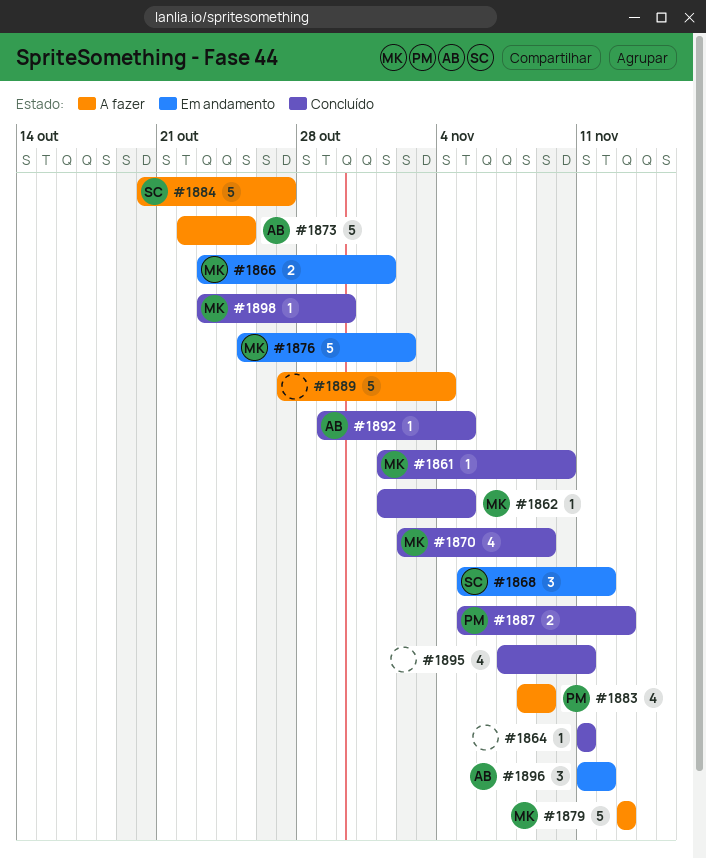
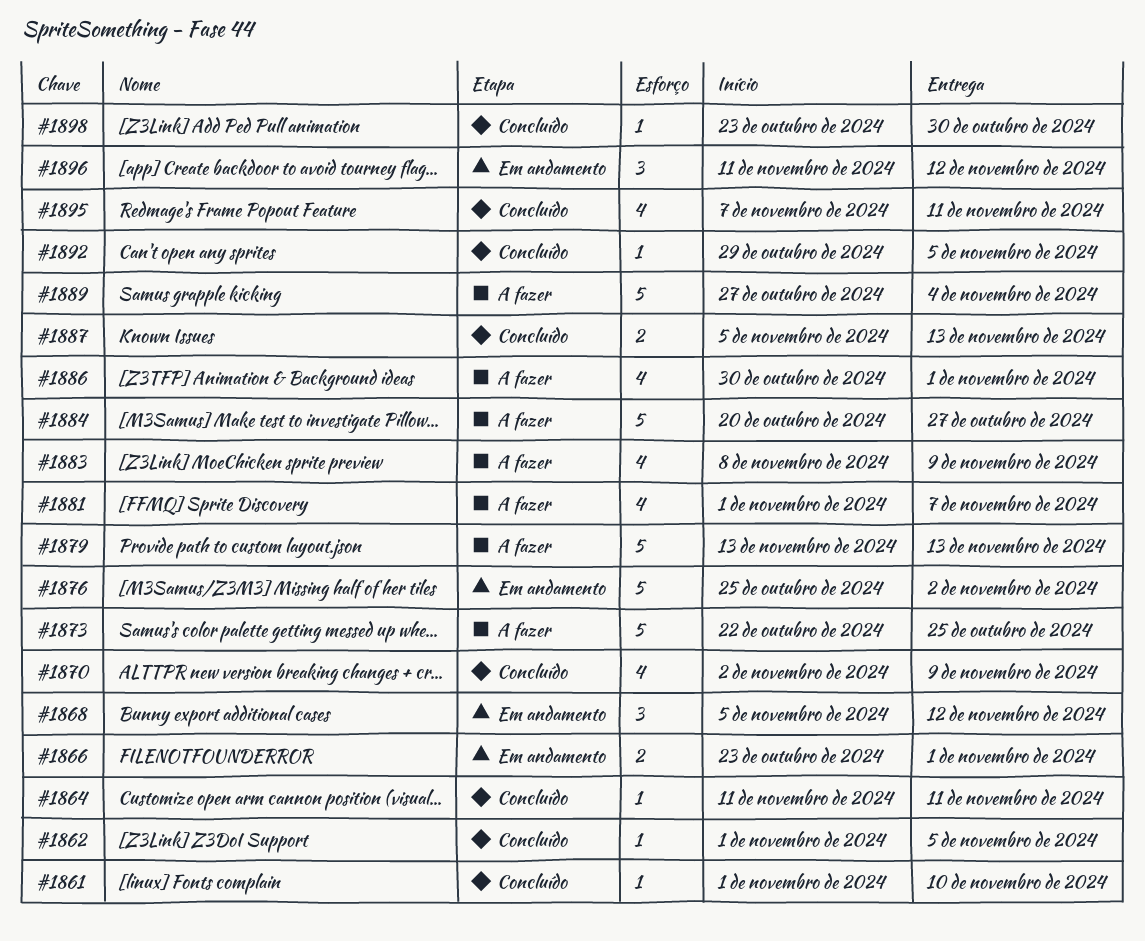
#1881: none -> present
#1886: none -> present

